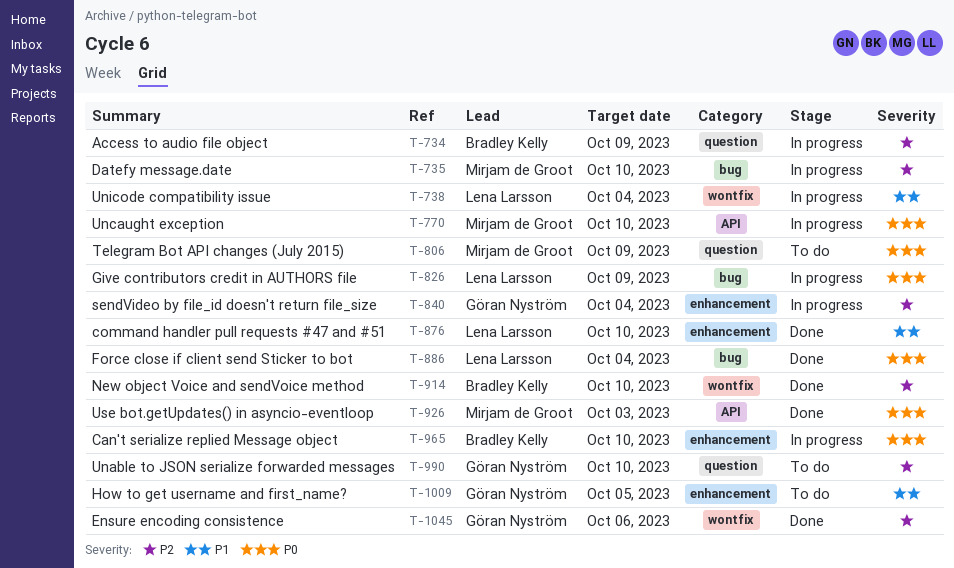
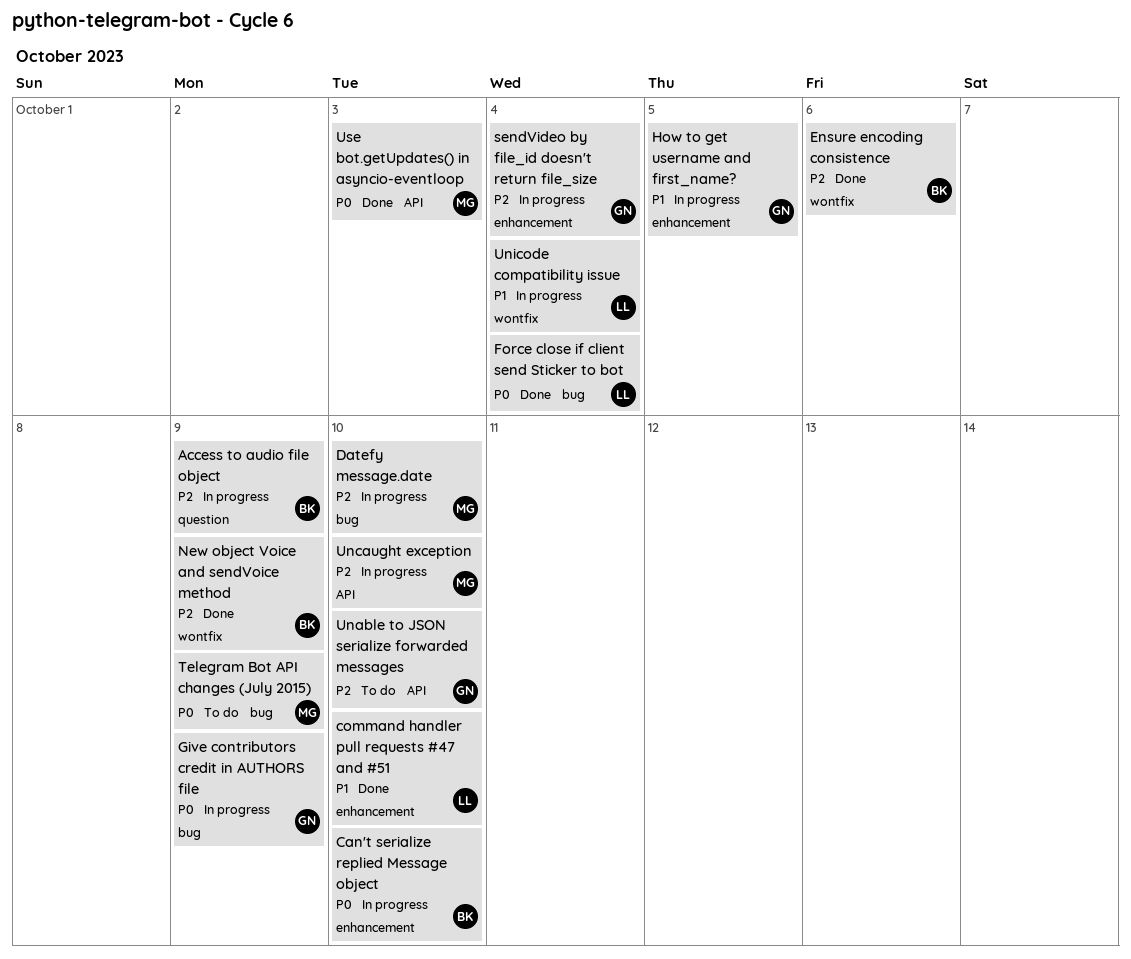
Ensure encoding consistence, owner: Göran Nyström -> Bradley Kelly
Give contributors credit in AUTHORS file, owner: Lena Larsson -> Göran Nyström
How to get username and first_name?, status: To do -> In progress
New object Voice and sendVoice method, due: Oct 10 -> Oct 9
Telegram Bot API changes (July 2015), label: question -> bug
Unable to JSON serialize forwarded messages, label: question -> API
Uncaught exception, priority: P0 -> P2

